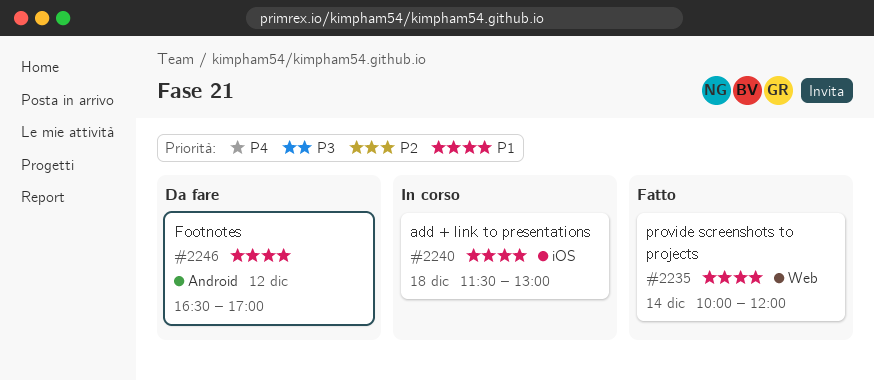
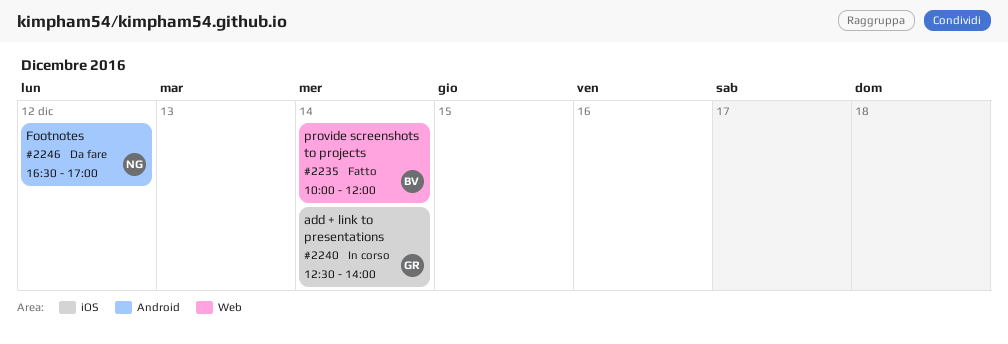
#2240, day: Dec 18 -> Dec 14
#2240, begins: 11:30 -> 12:30
#2240, ends: 13:00 -> 14:00

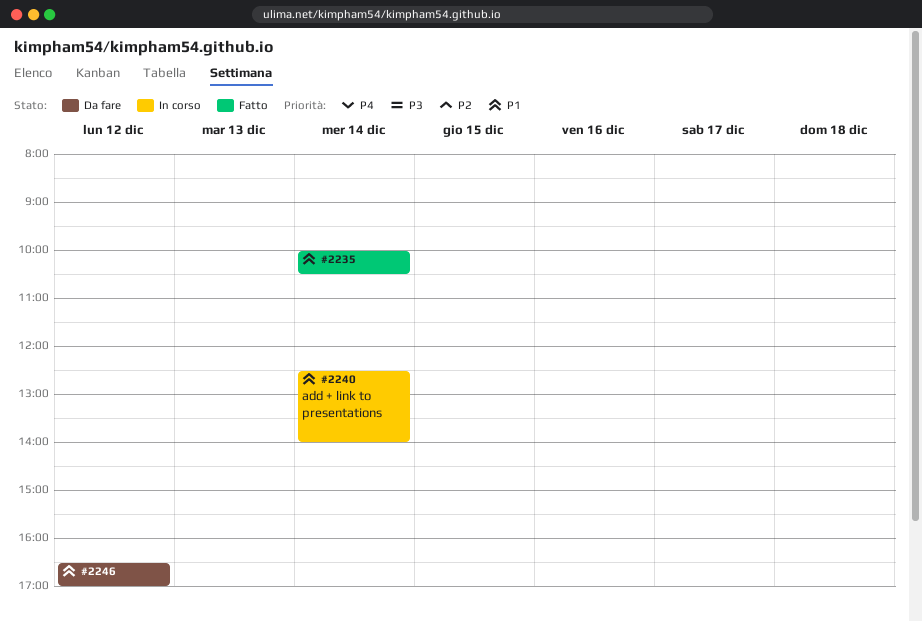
#2235, ends: 12:00 -> 10:30

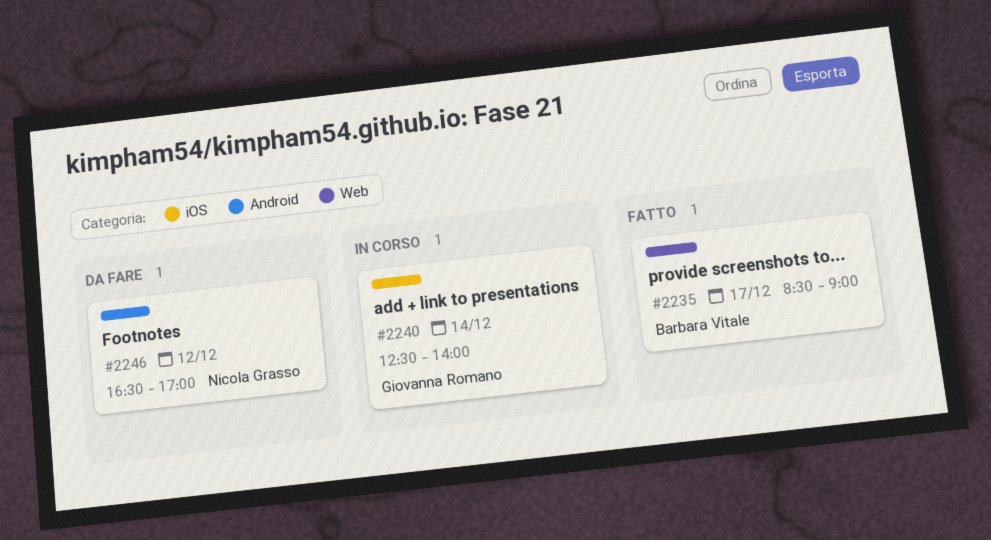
#2235, day: Dec 14 -> Dec 17
#2235, begins: 10:00 -> 08:30
#2235, ends: 10:30 -> 09:00

